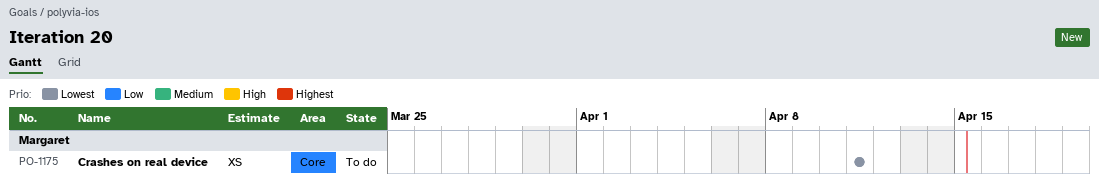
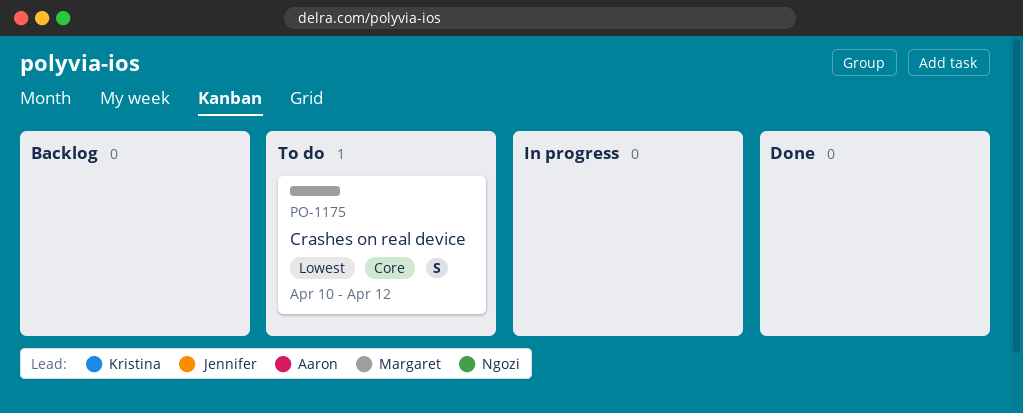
PO-1175, estimate: XS -> S
PO-1175, start: Apr 11 -> Apr 10
PO-1175, due: Apr 11 -> Apr 12

